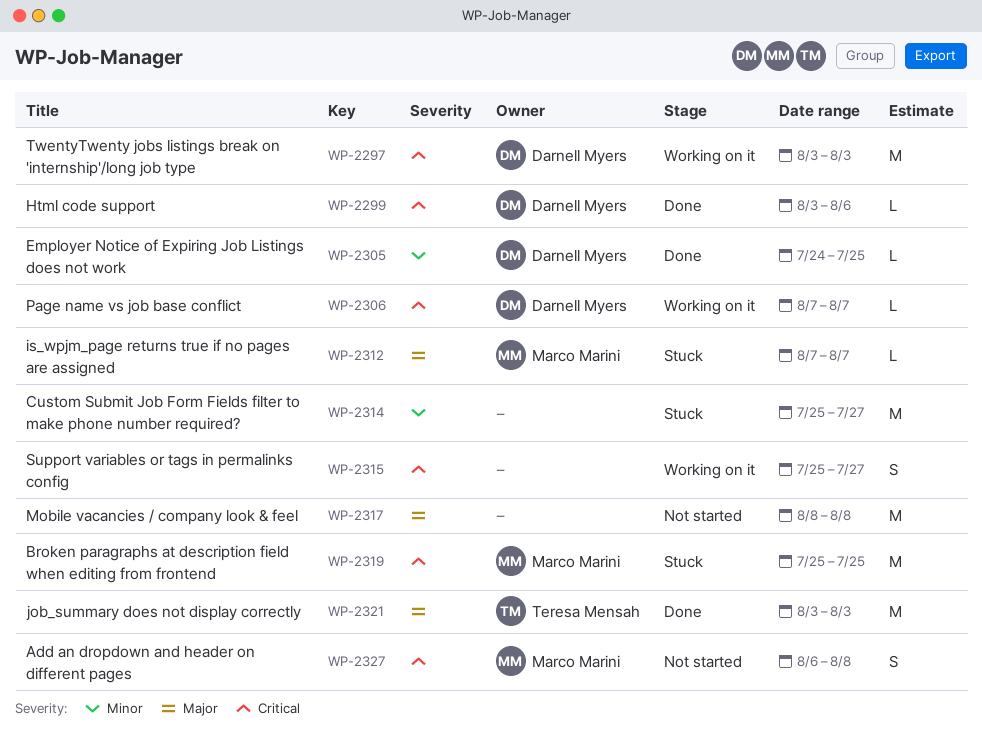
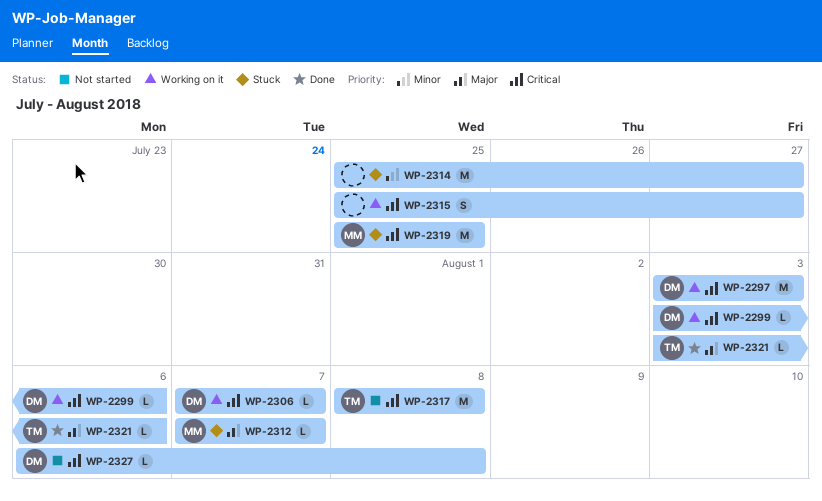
WP-2299, status: Done -> Working on it
WP-2305: present -> none
WP-2317, owner: none -> Teresa Mensah
WP-2317, priority: Major -> Critical
WP-2321, estimate: M -> L
WP-2321, due: Aug 3 -> Aug 6
WP-2327, owner: Marco Marini -> Darnell Myers
WP-2327, estimate: S -> L

